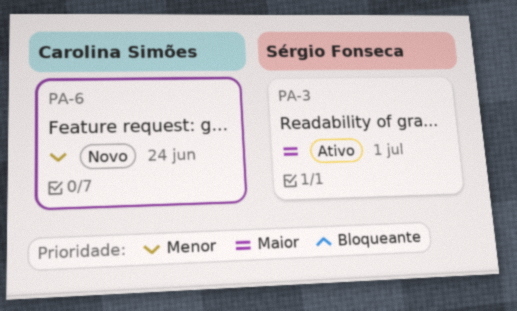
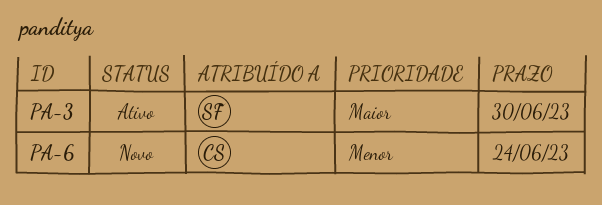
PA-3, due: Jul 1 -> Jun 30

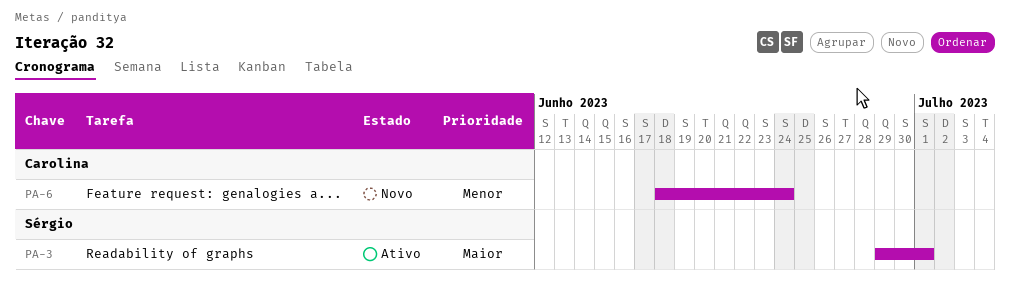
PA-3, due: Jun 30 -> Jul 1

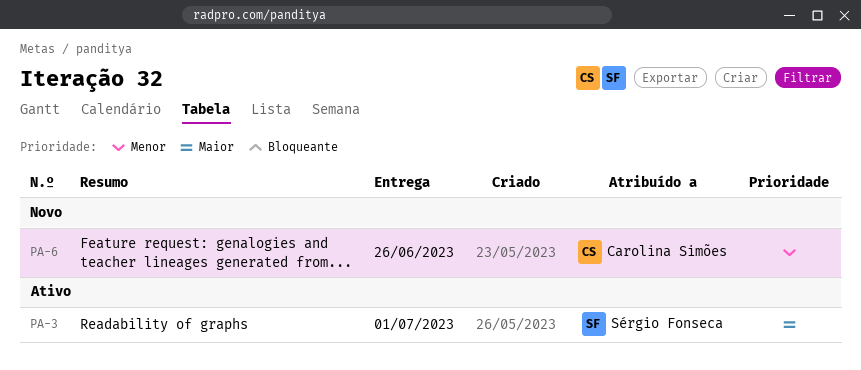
PA-6, due: Jun 24 -> Jun 26

